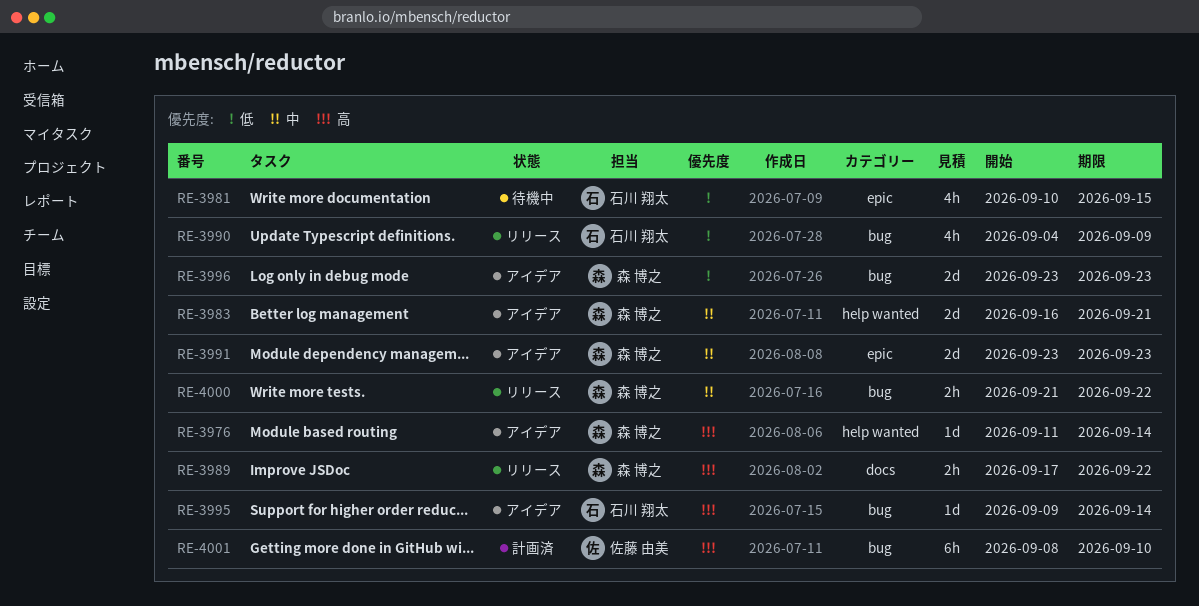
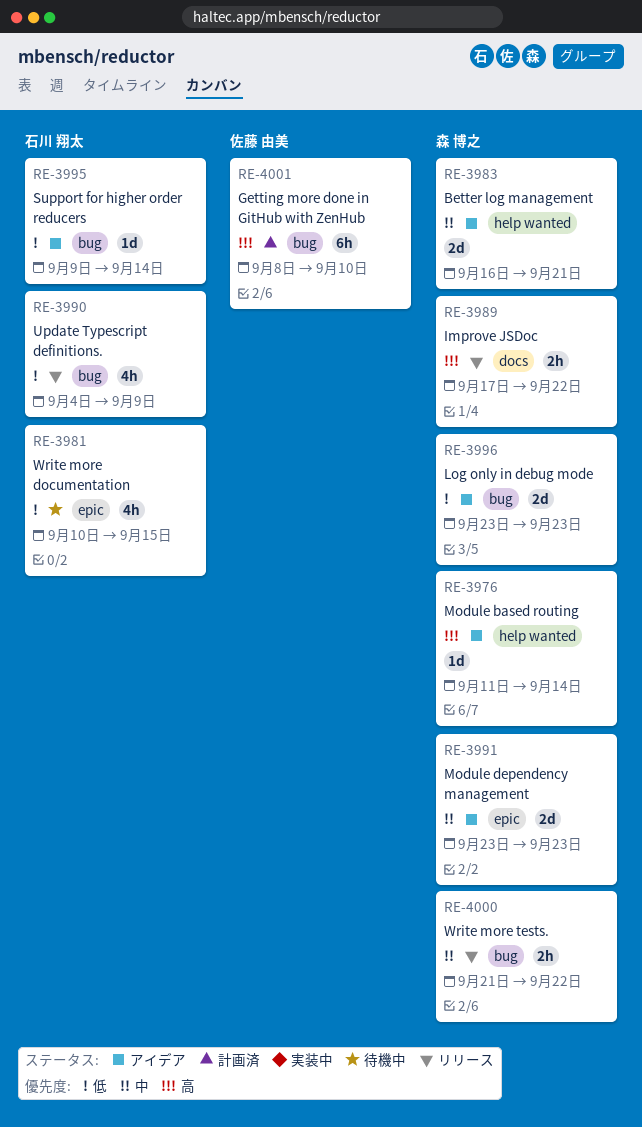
RE-3995, priority: 高 -> 低

